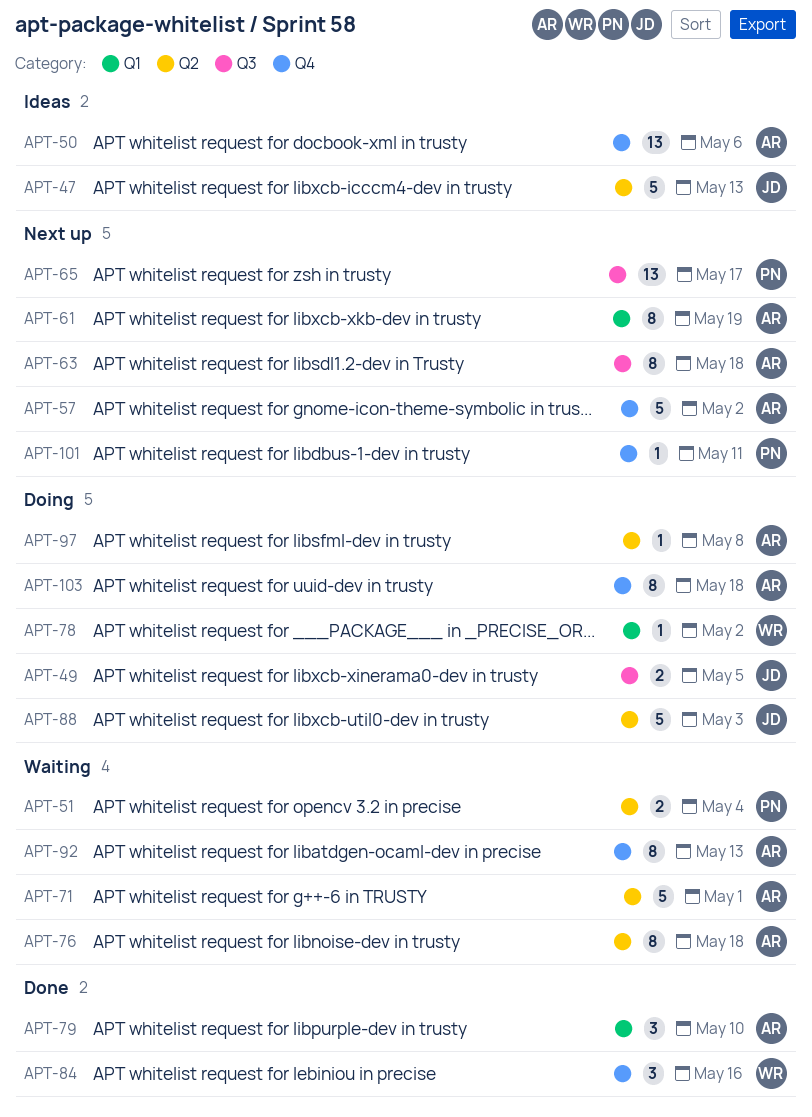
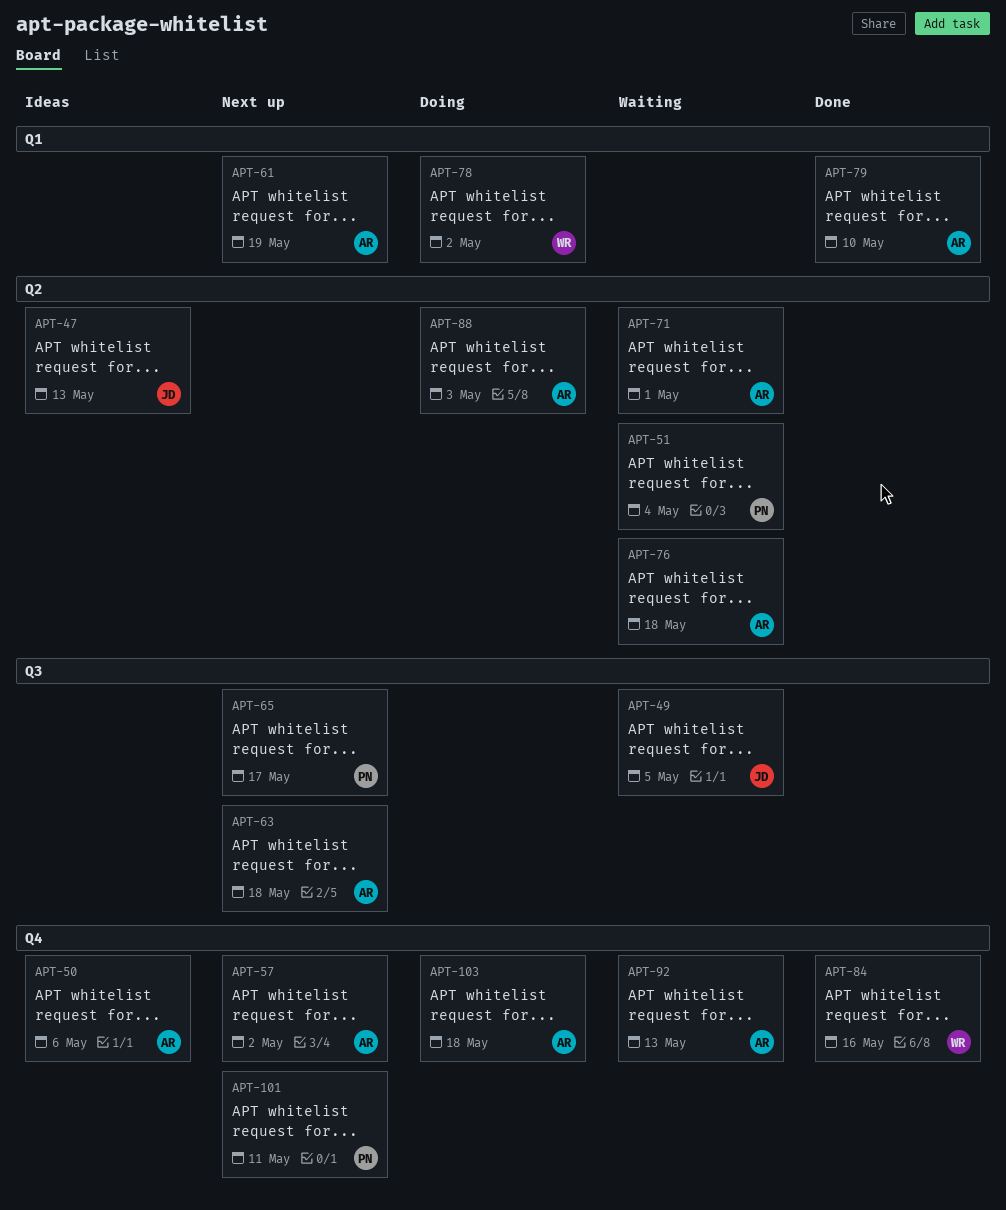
APT-49, status: Doing -> Waiting
APT-88, owner: JD -> AR
APT-97: present -> none

